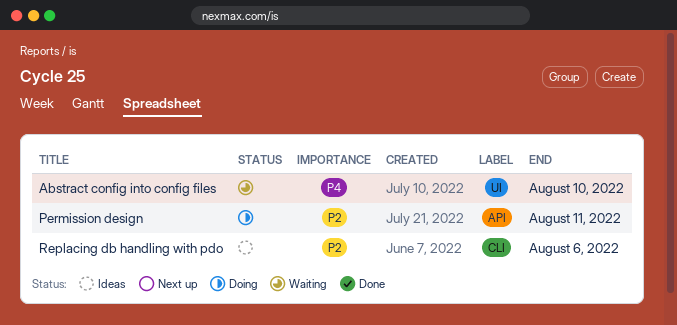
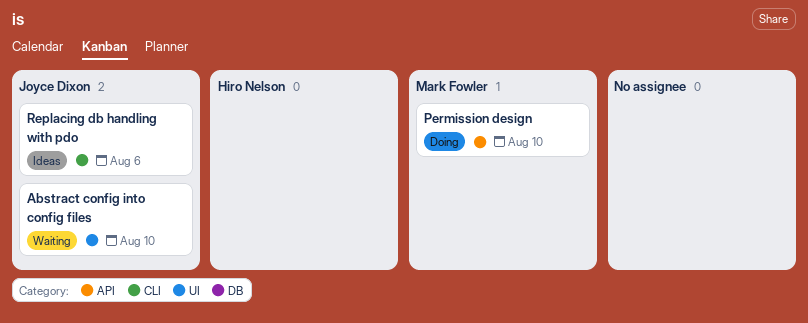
Permission design, due: Aug 11 -> Aug 10

